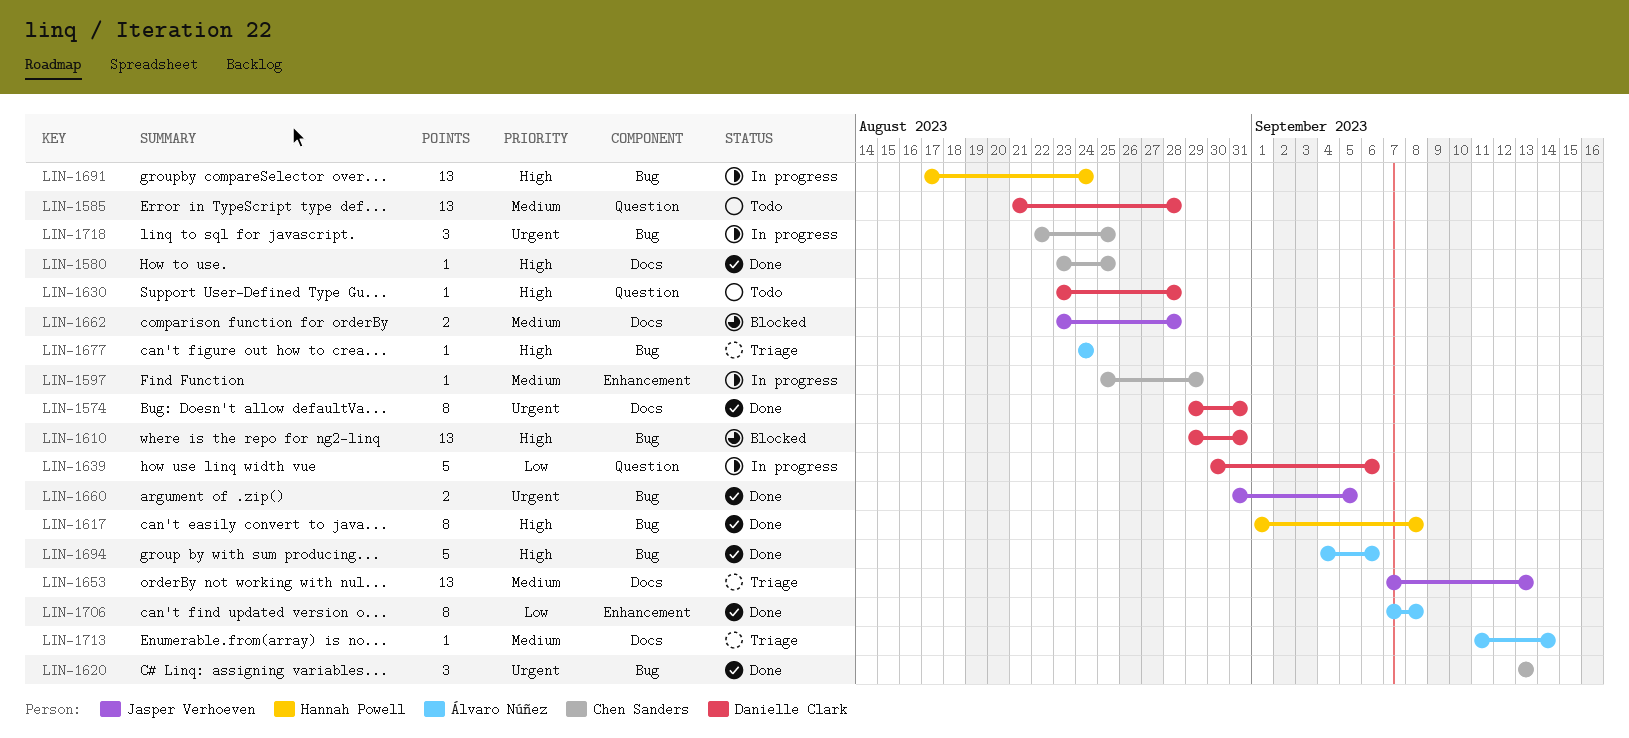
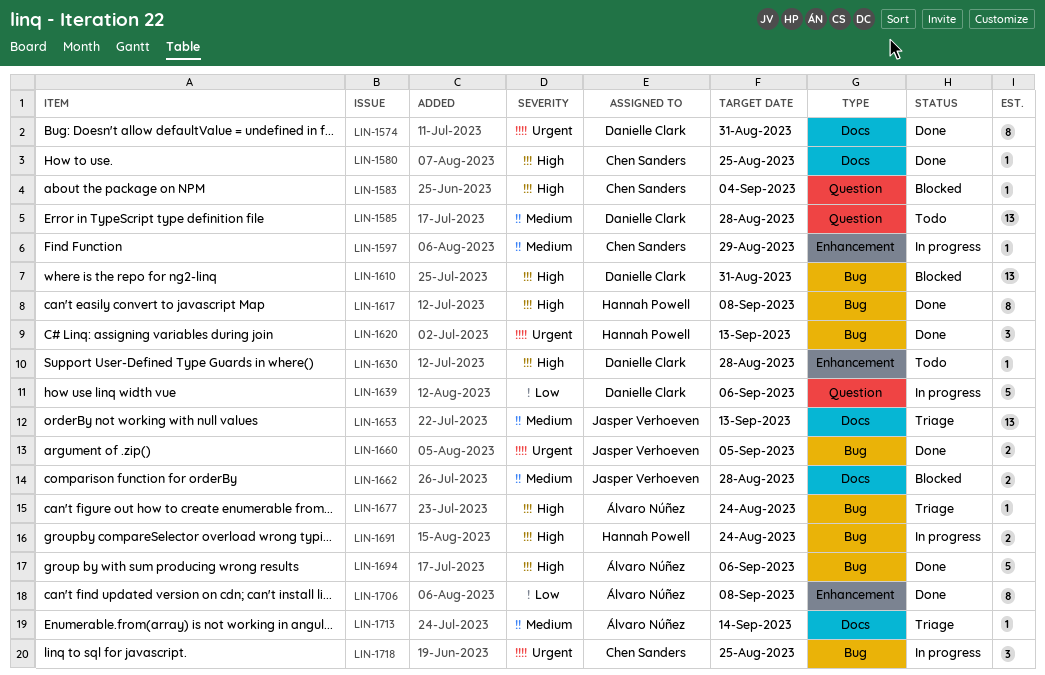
LIN-1583: none -> present
LIN-1620, owner: Chen Sanders -> Hannah Powell
LIN-1630, label: Question -> Enhancement
LIN-1691, estimate: 13 -> 2

